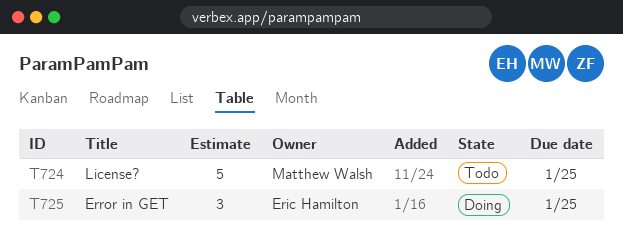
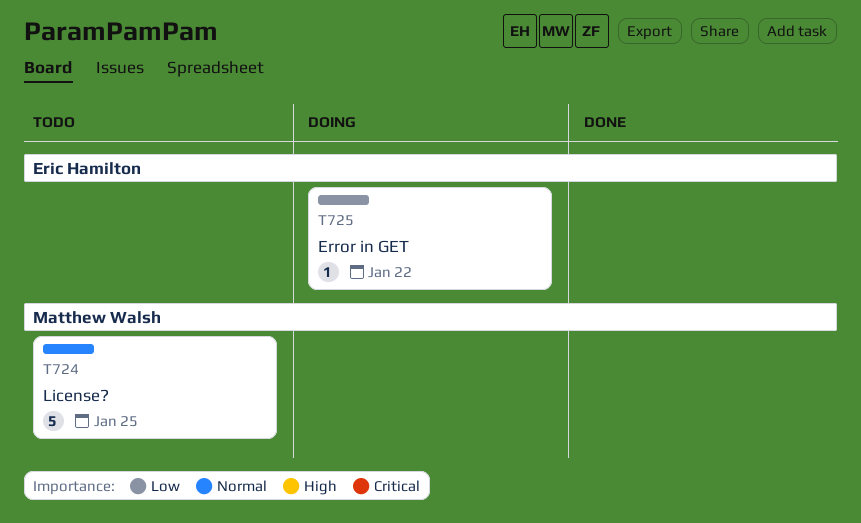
T725, estimate: 3 -> 1
T725, due: Jan 25 -> Jan 22

